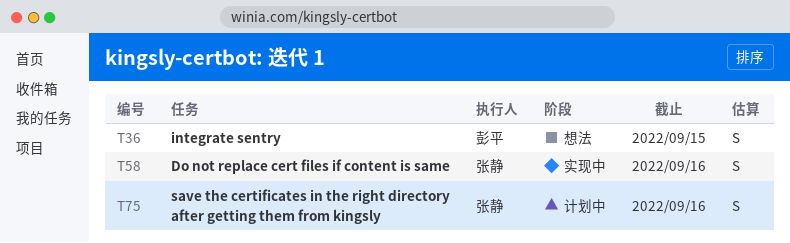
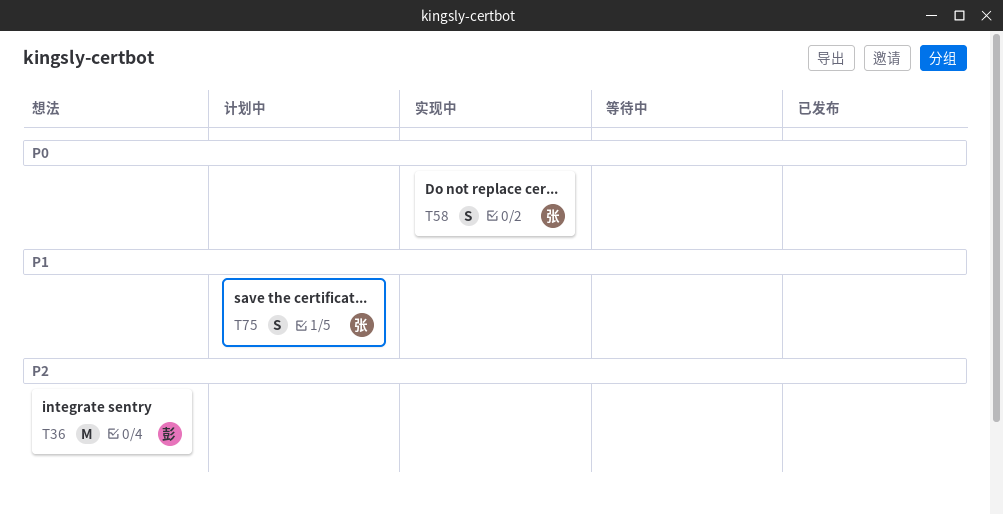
T36, estimate: S -> M

